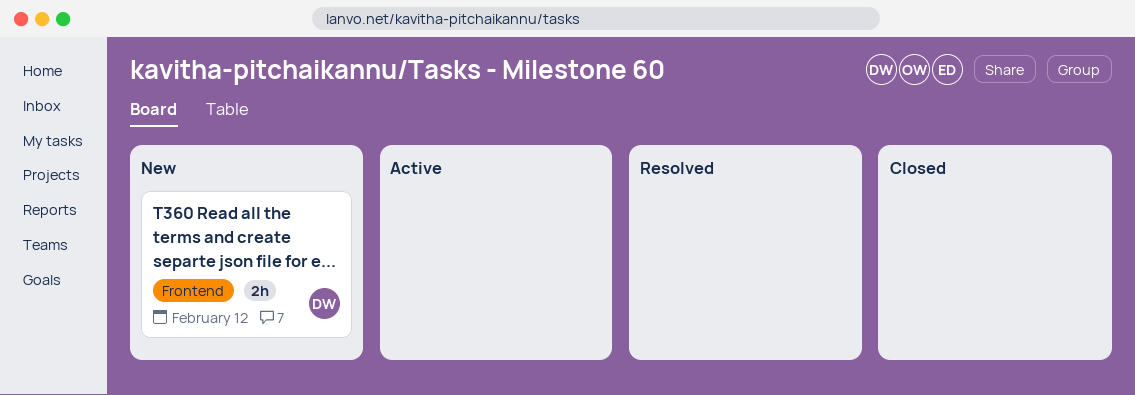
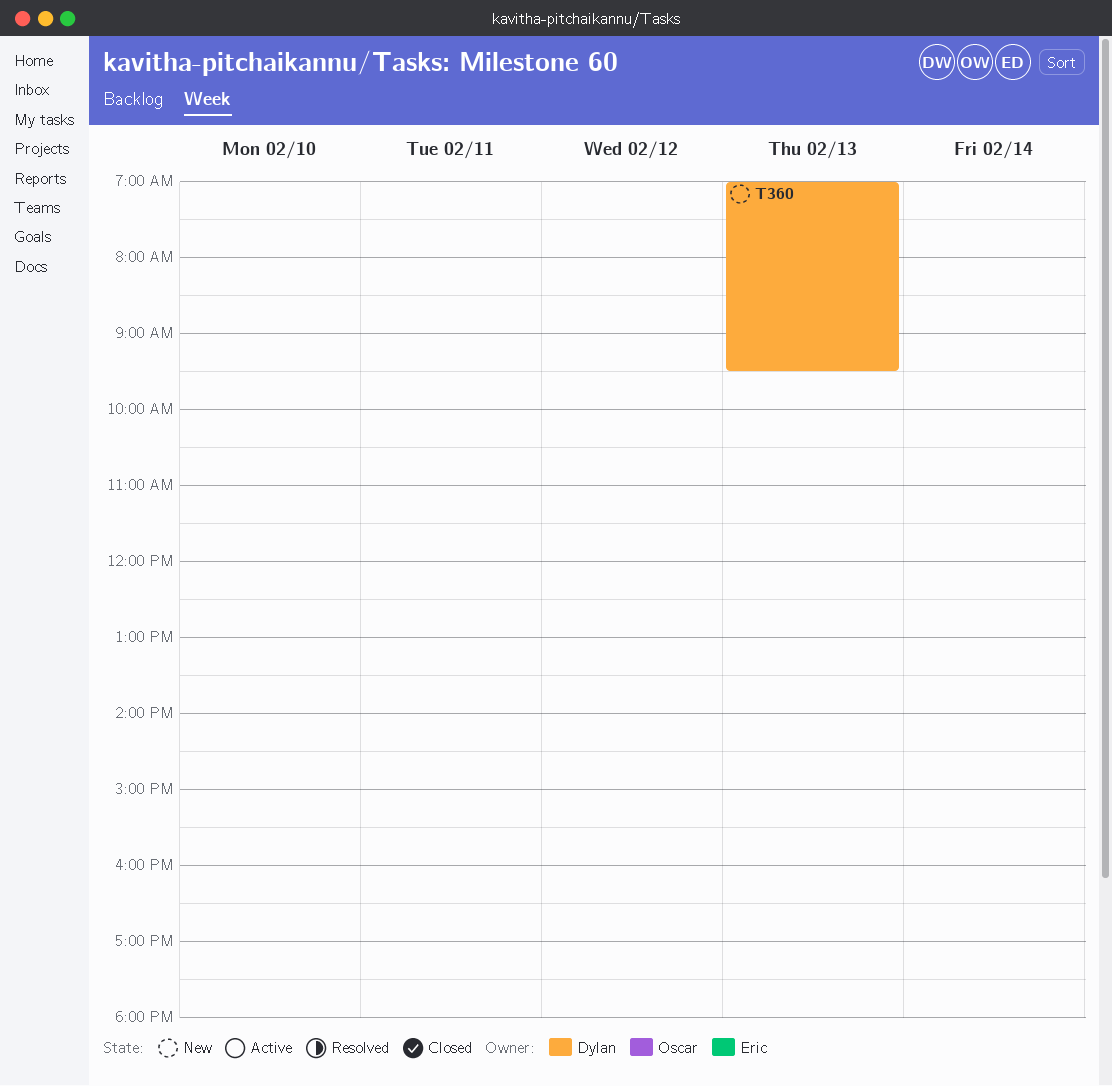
T360, day: Feb 12 -> Feb 13

